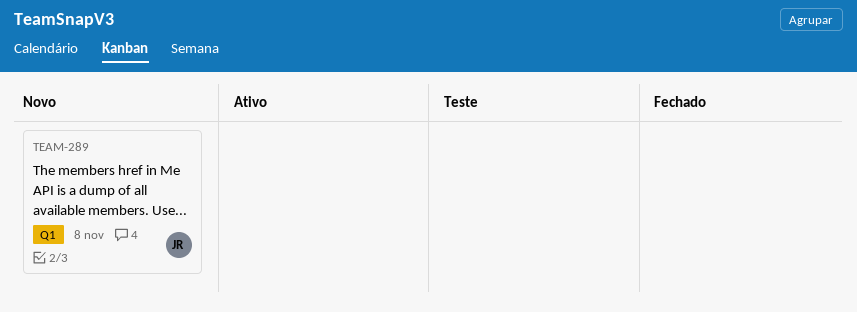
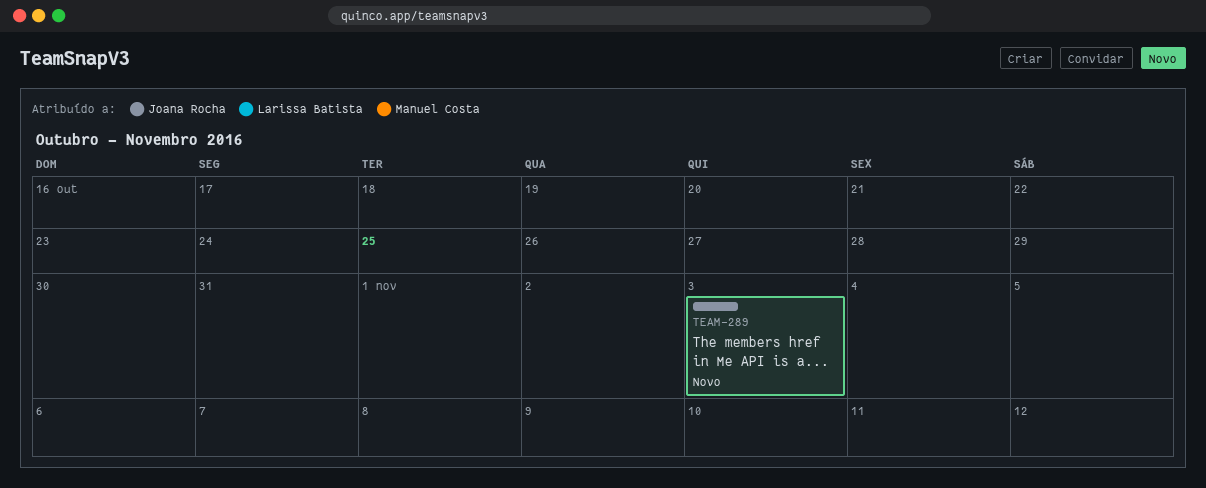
TEAM-289, due: Nov 8 -> Nov 3

